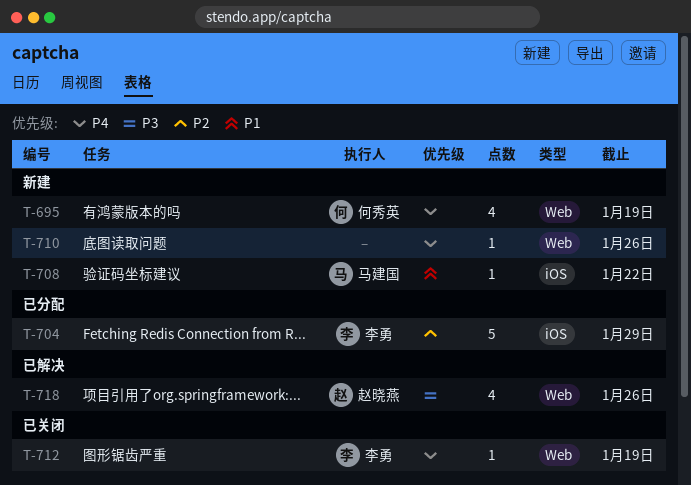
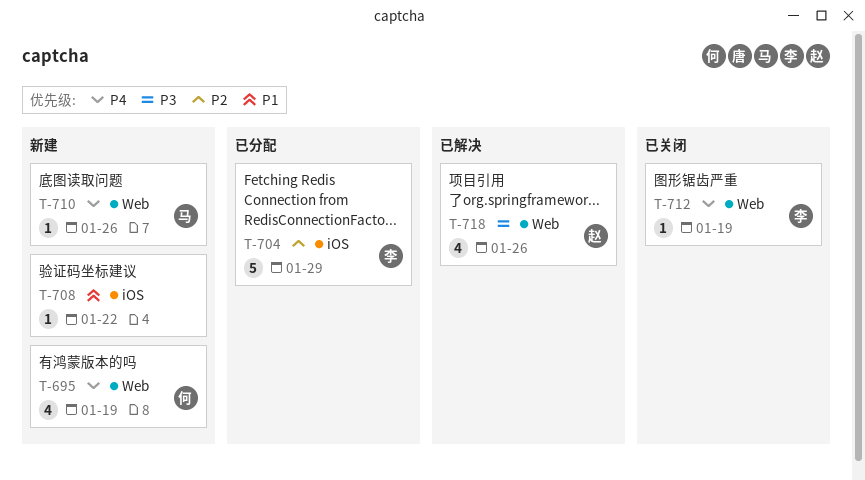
T-708, owner: 马建国 -> none
T-710, owner: none -> 马建国

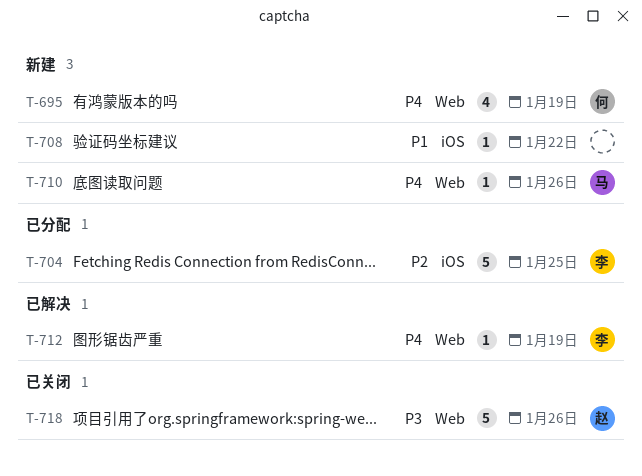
T-704, due: Jan 29 -> Jan 25
T-712, status: 已关闭 -> 已解决
T-718, status: 已解决 -> 已关闭
T-718, estimate: 4 -> 5

